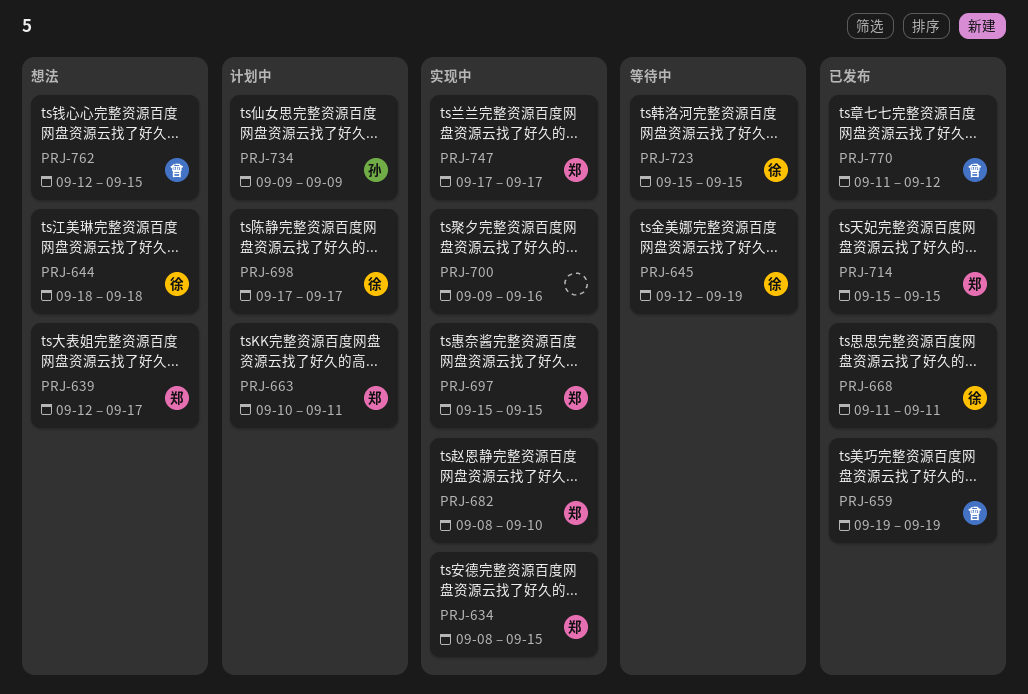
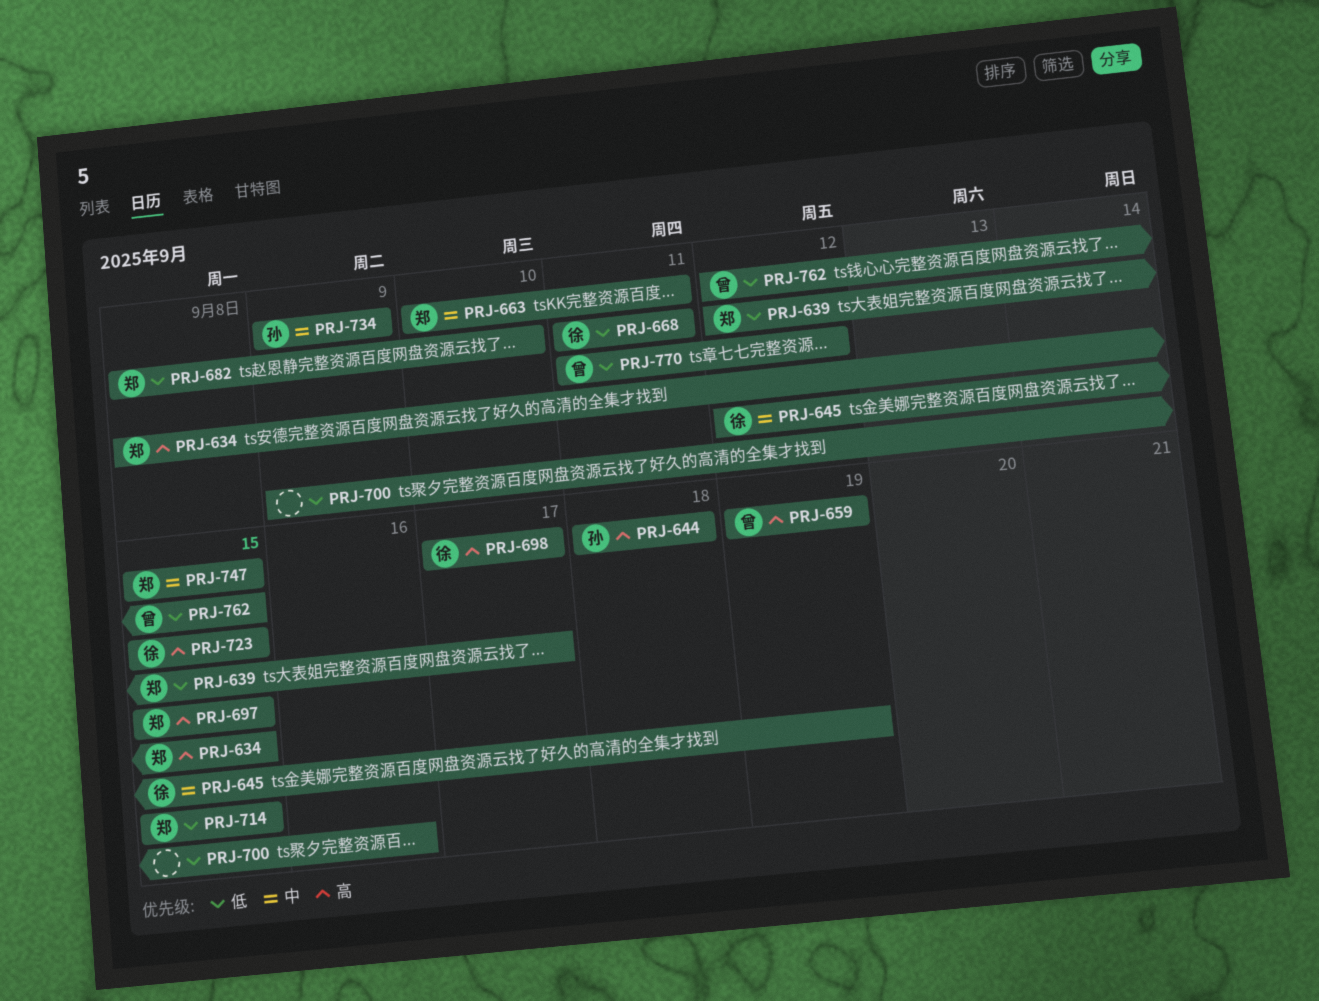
PRJ-644, owner: 徐 -> 孙
PRJ-747, start: Sep 17 -> Sep 15
PRJ-747, due: Sep 17 -> Sep 15

